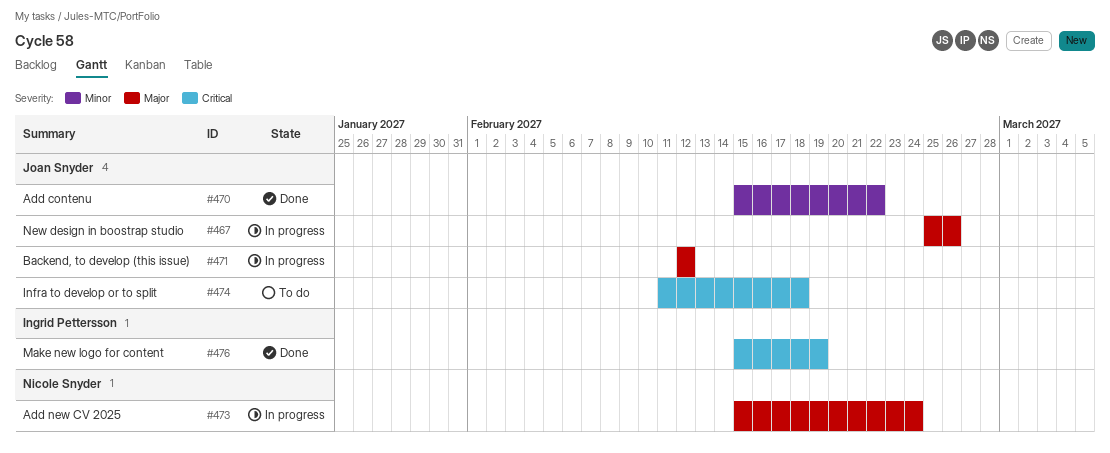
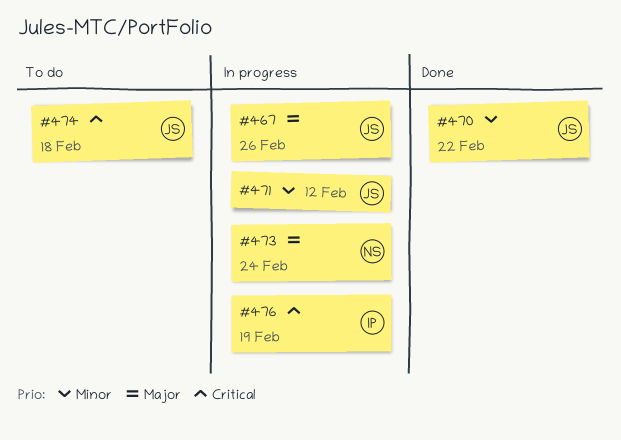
#471, priority: Major -> Minor
#476, status: Done -> In progress

